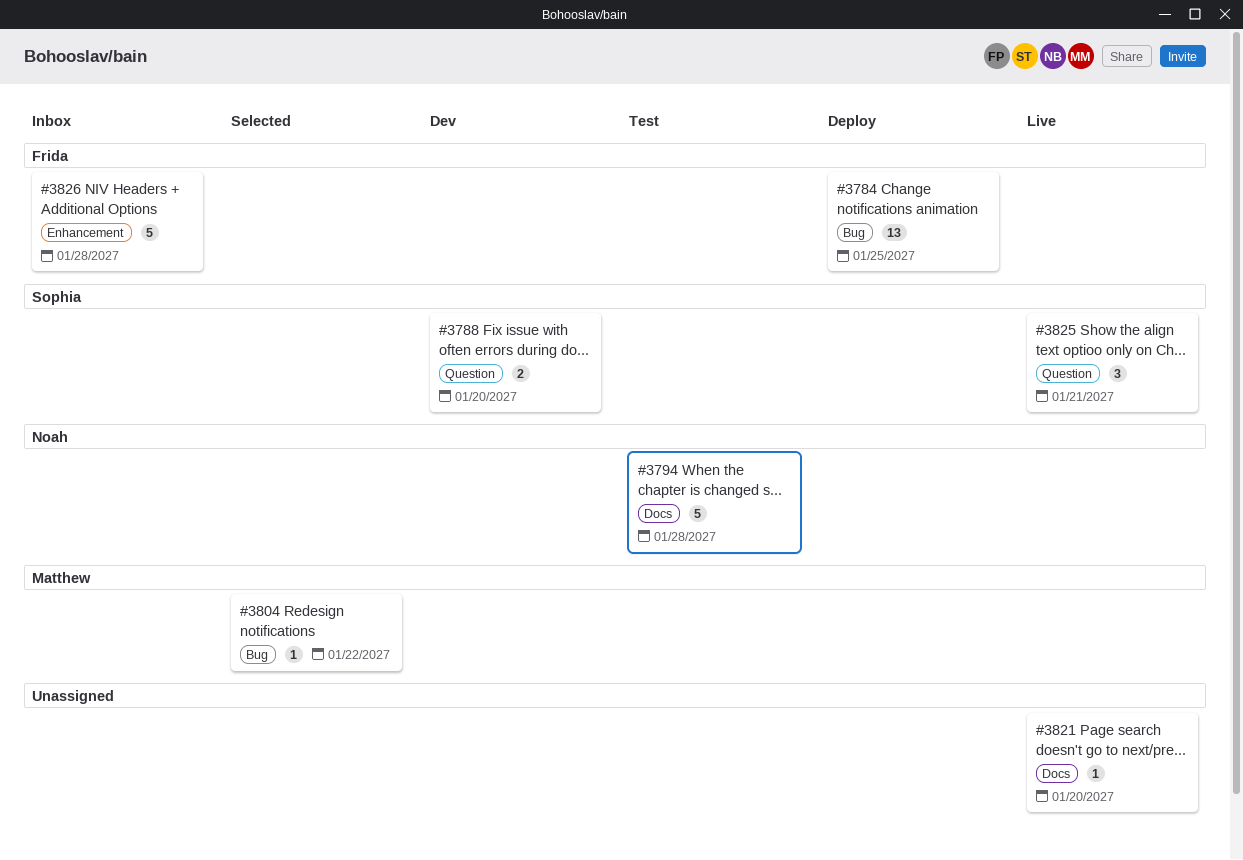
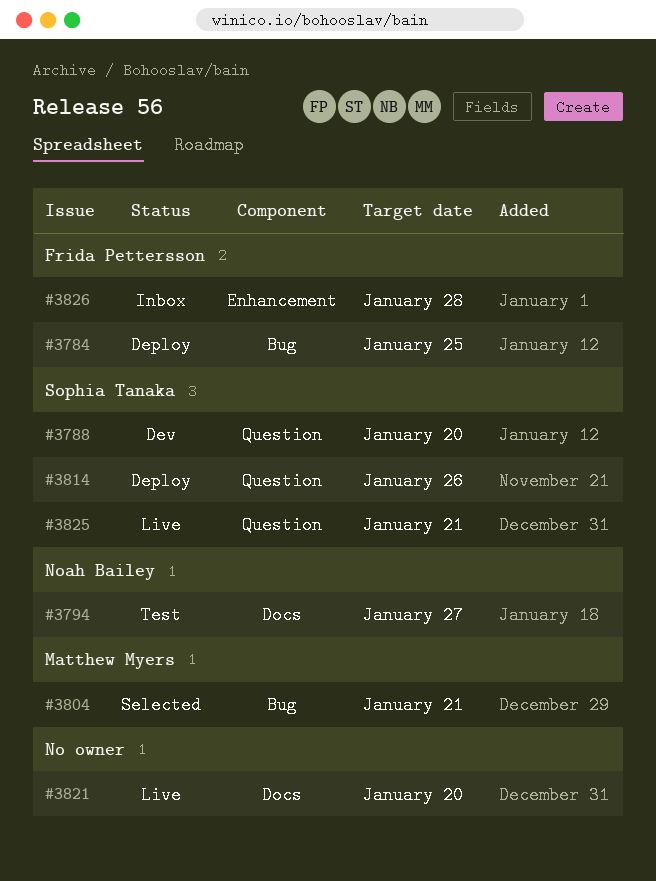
#3794, due: Jan 28 -> Jan 27
#3804, due: Jan 22 -> Jan 21
#3814: none -> present

